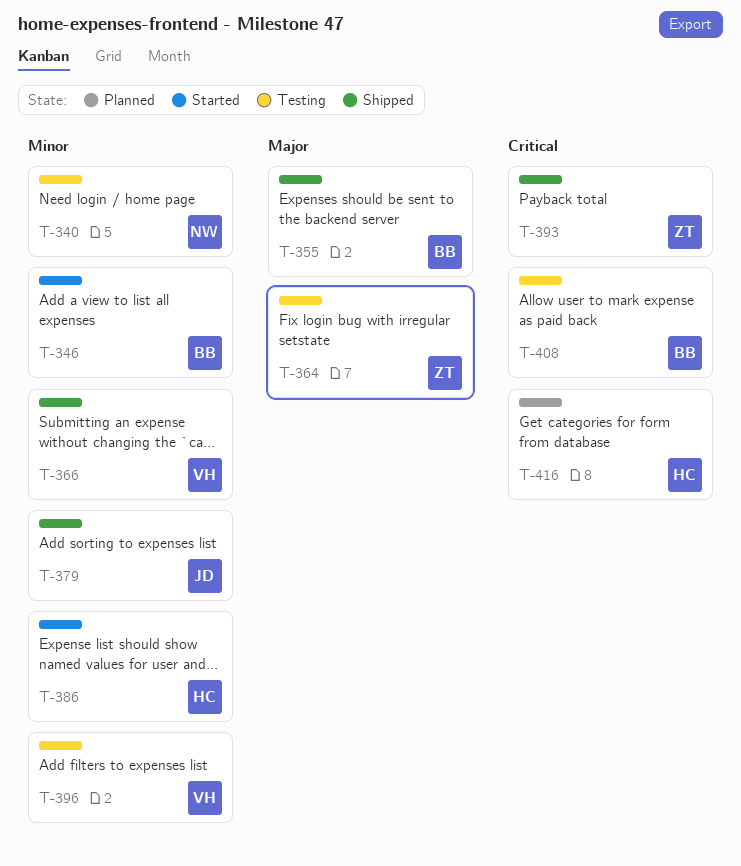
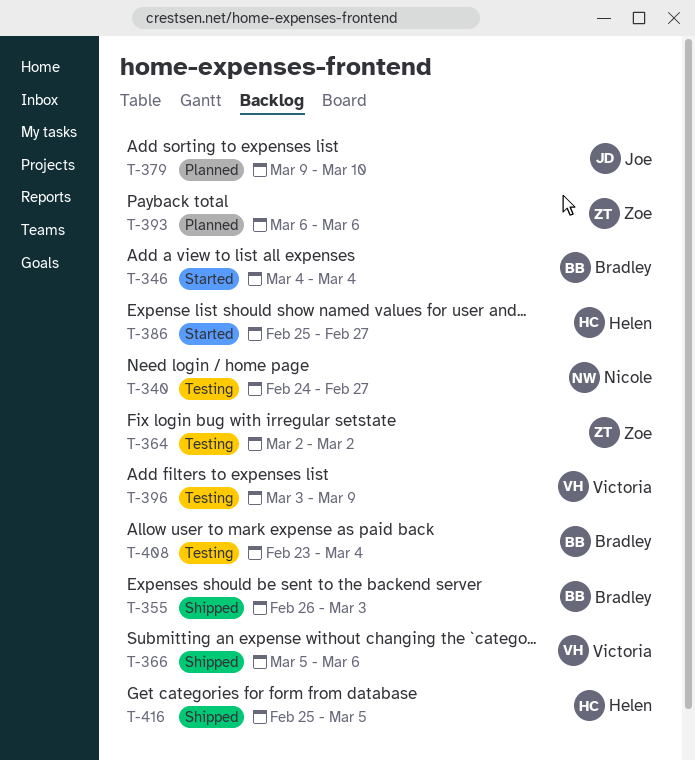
T-379, status: Shipped -> Planned
T-393, status: Shipped -> Planned
T-416, status: Planned -> Shipped

